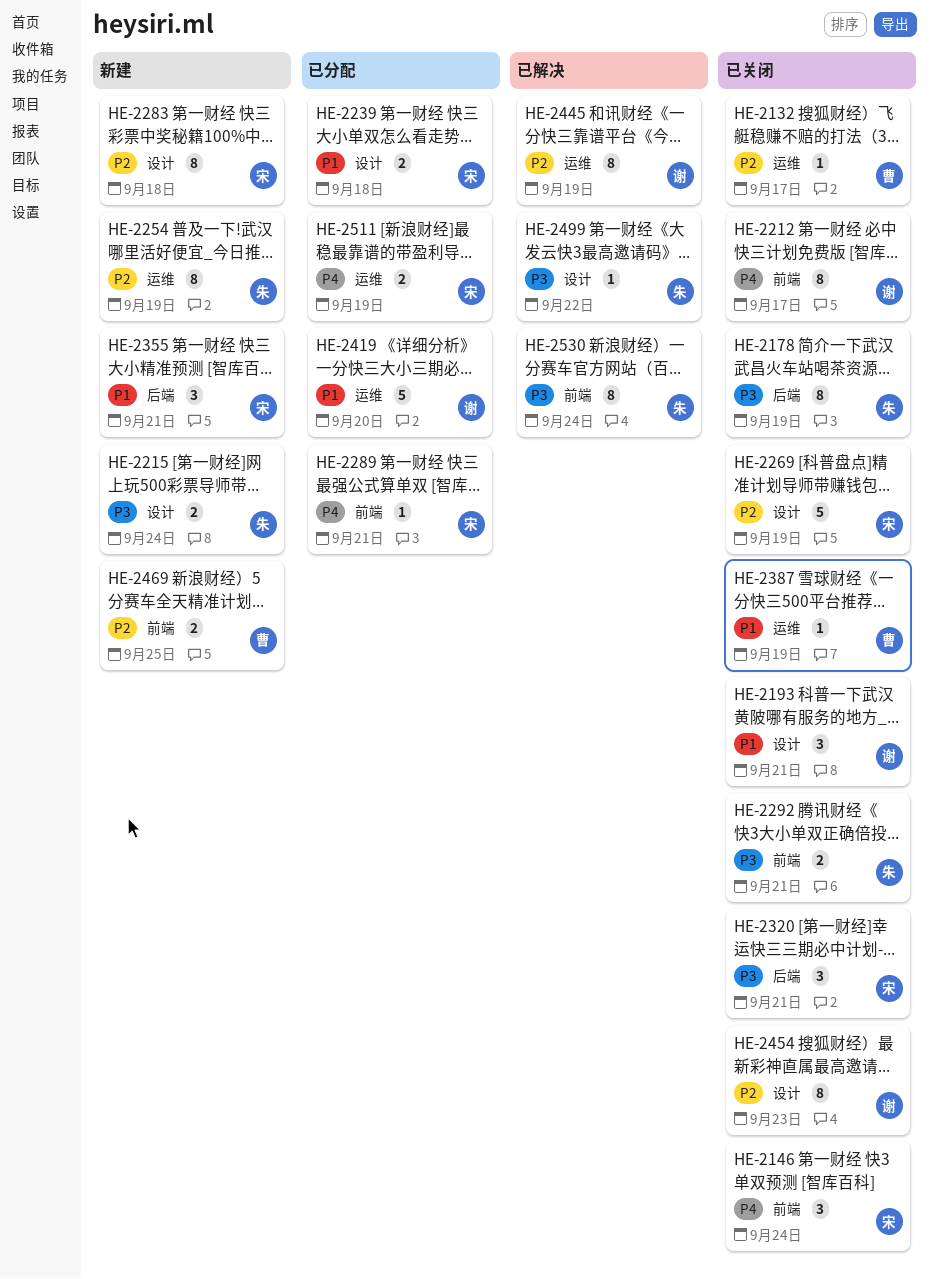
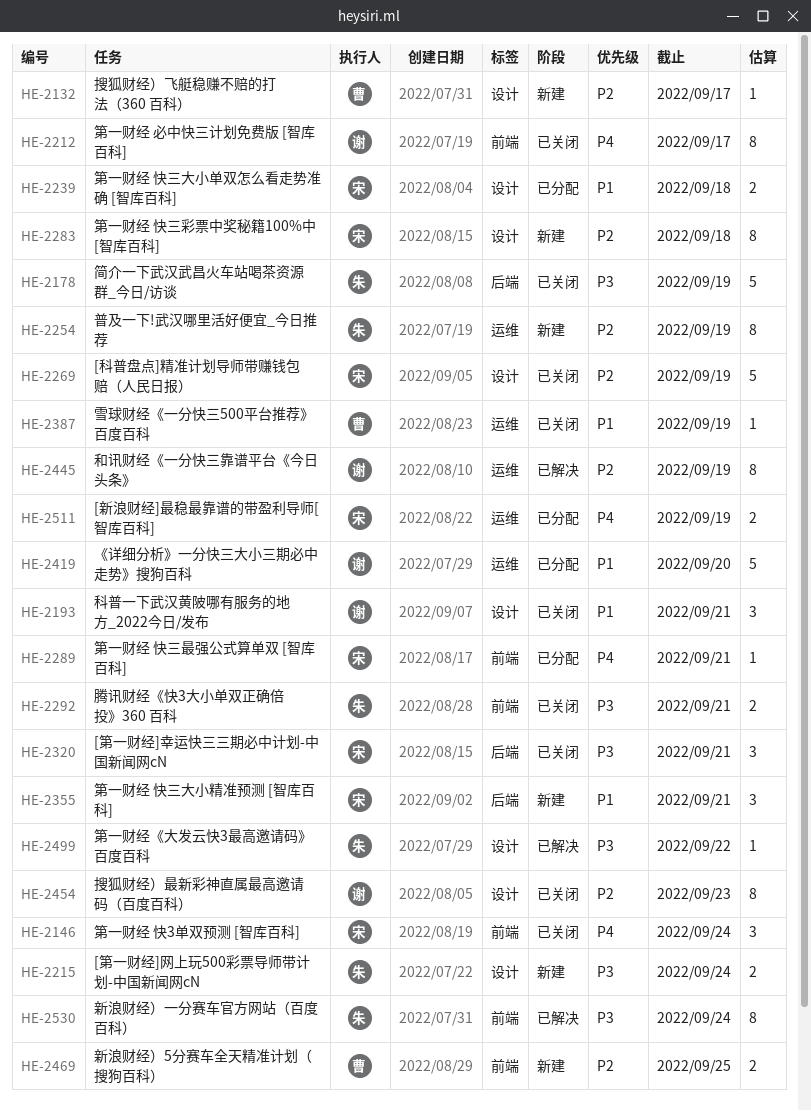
HE-2132, status: 已关闭 -> 新建
HE-2132, label: 运维 -> 设计
HE-2178, estimate: 8 -> 5

